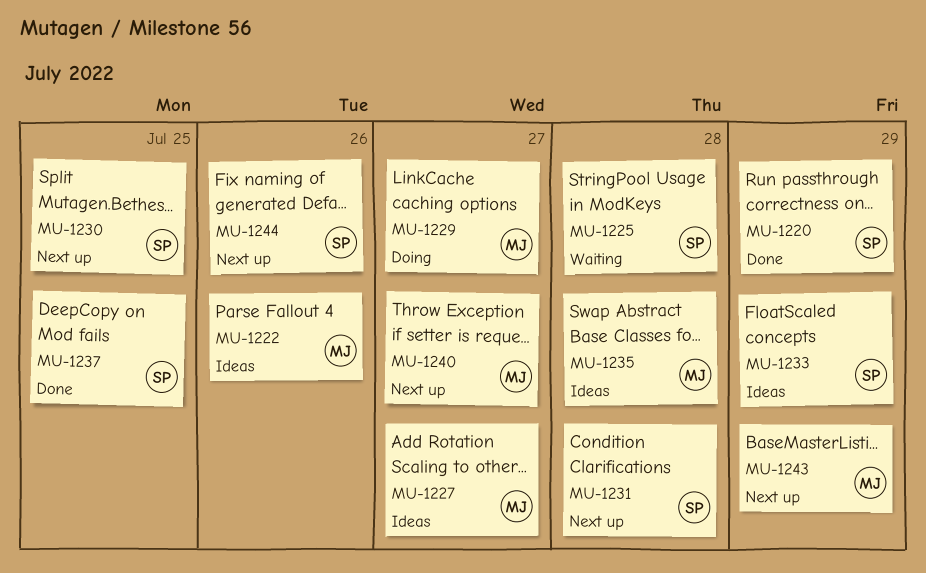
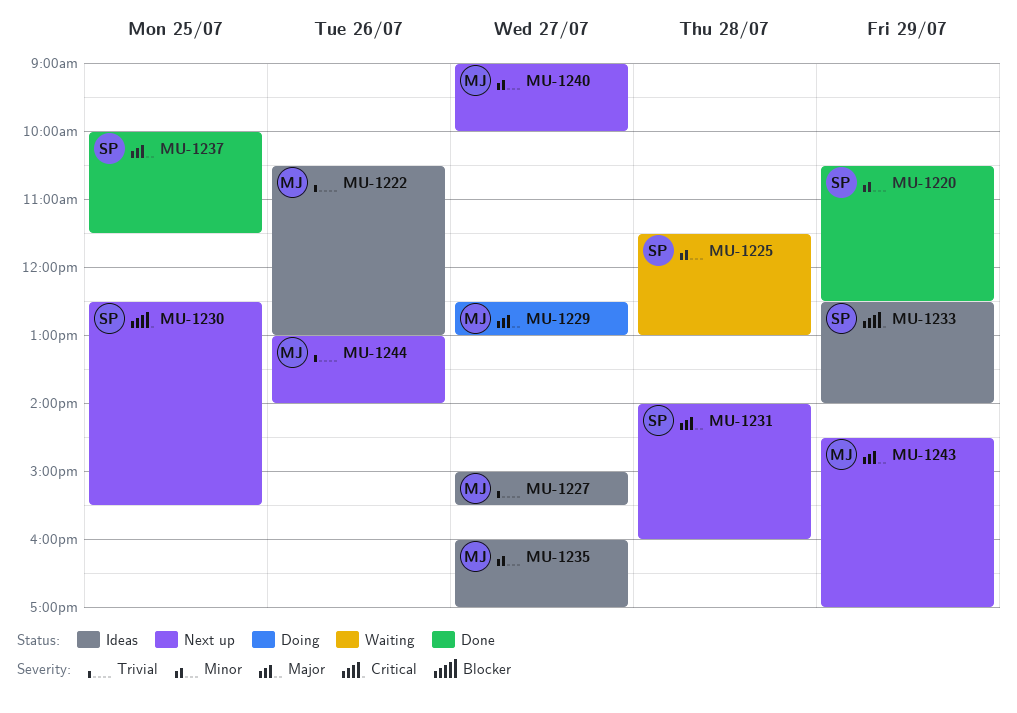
MU-1235, day: Jul 28 -> Jul 27
MU-1244, owner: SP -> MJ

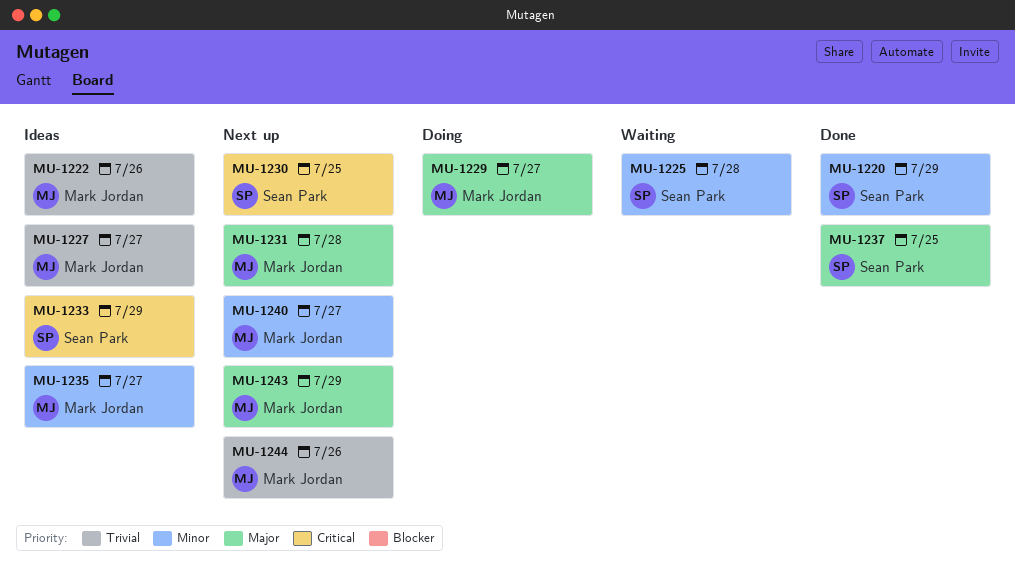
MU-1231, owner: Sean Park -> Mark Jordan

